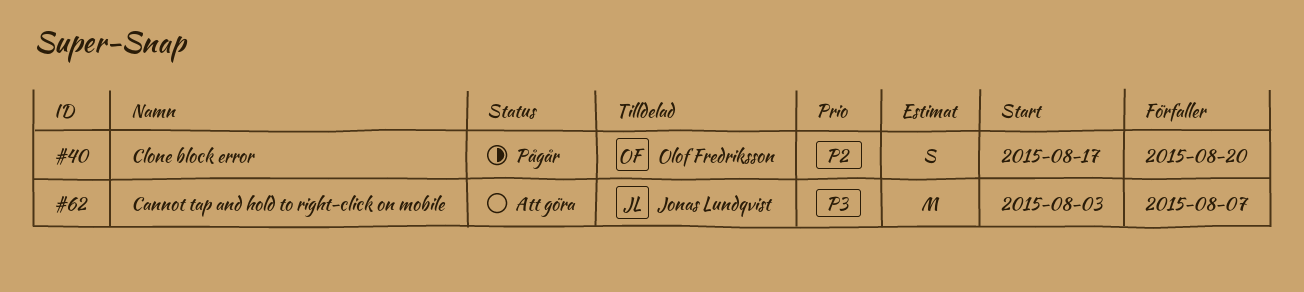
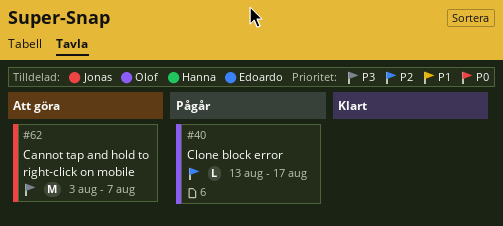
#40, estimate: S -> L
#40, start: Aug 17 -> Aug 13
#40, due: Aug 20 -> Aug 17

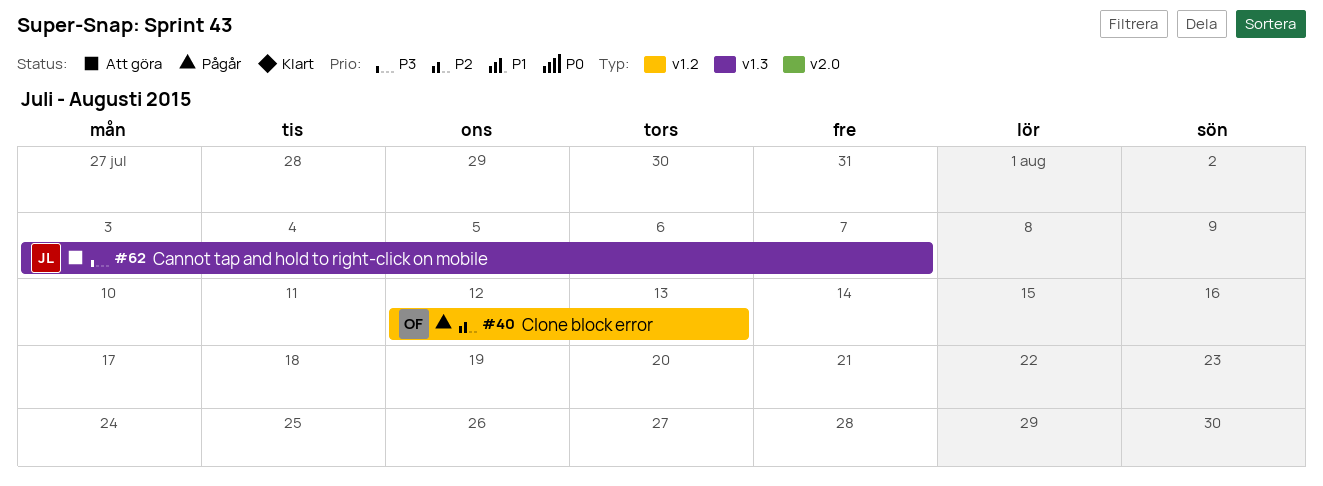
#40, start: Aug 13 -> Aug 12
#40, due: Aug 17 -> Aug 13

